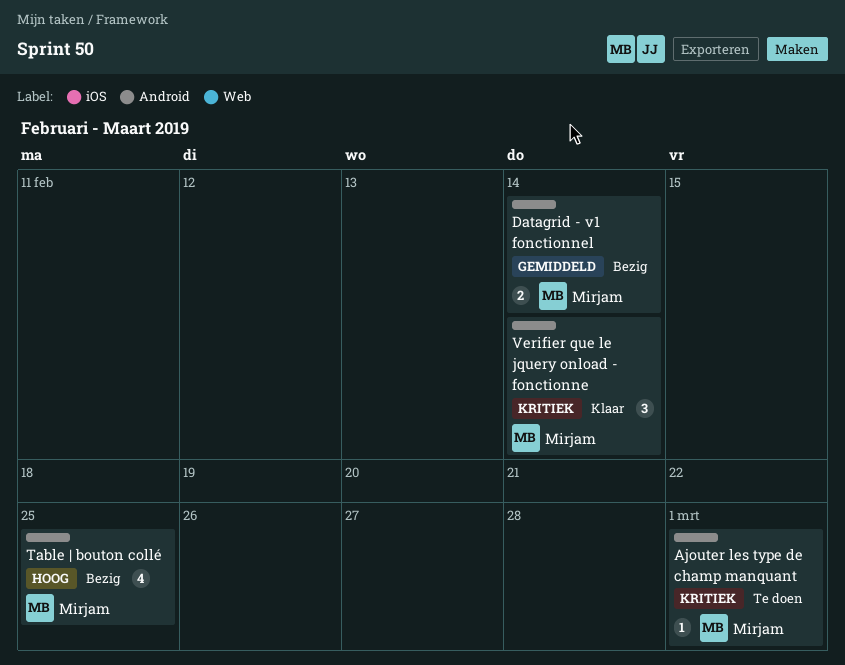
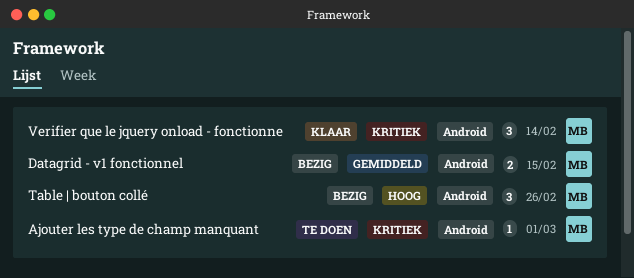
Datagrid - v1 fonctionnel, due: Feb 14 -> Feb 15
Table | bouton collé, estimate: 4 -> 3
Table | bouton collé, due: Feb 25 -> Feb 26

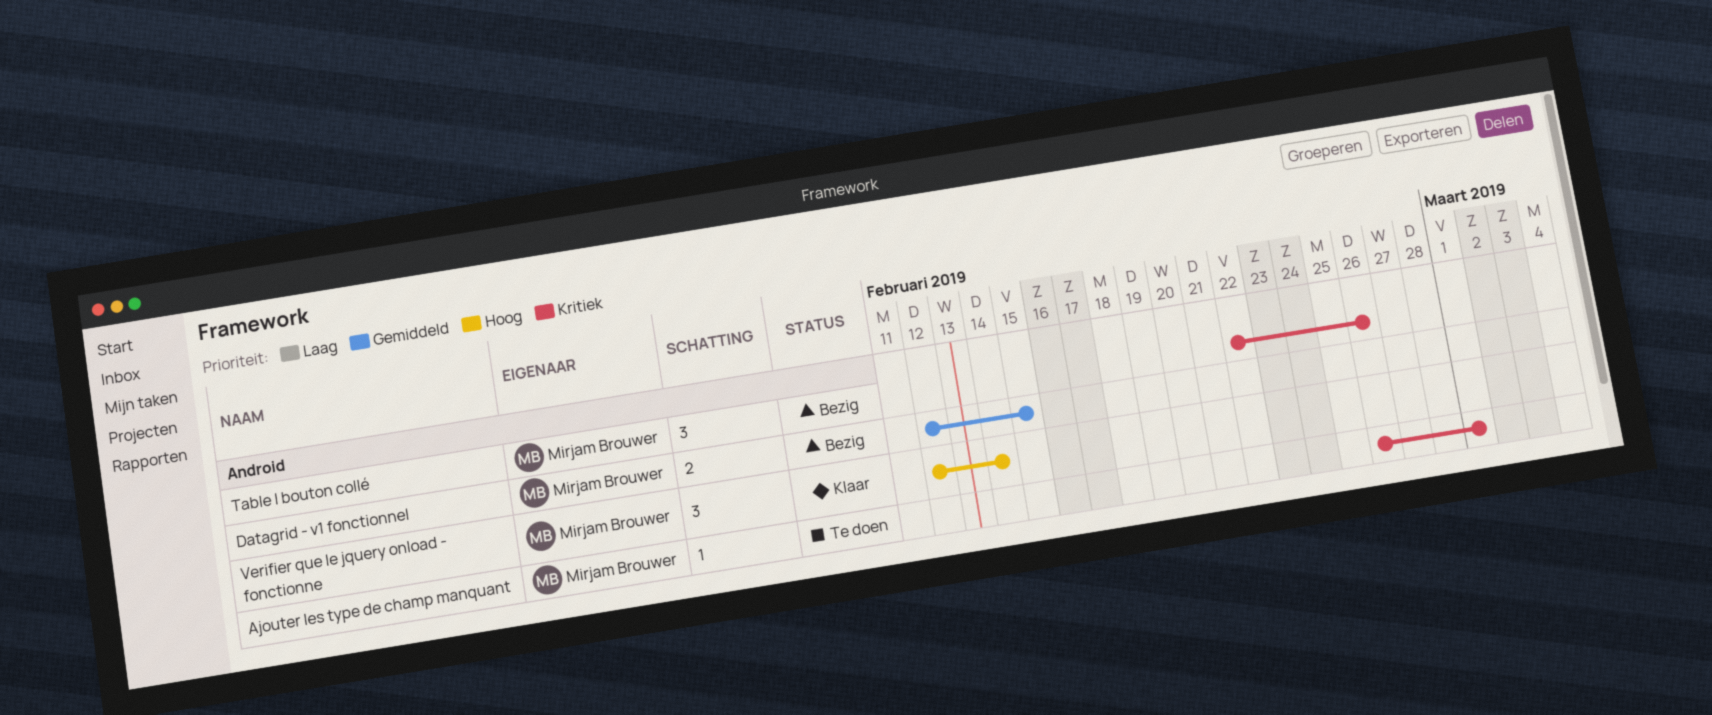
Table | bouton collé, priority: Hoog -> Kritiek
Verifier que le jquery onload - fonctionne, priority: Kritiek -> Hoog

